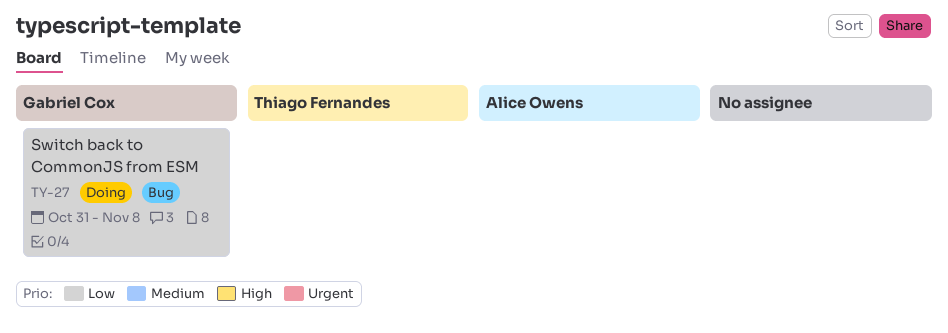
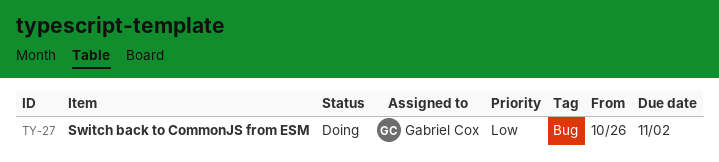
TY-27, start: Oct 31 -> Oct 26
TY-27, due: Nov 8 -> Nov 2

